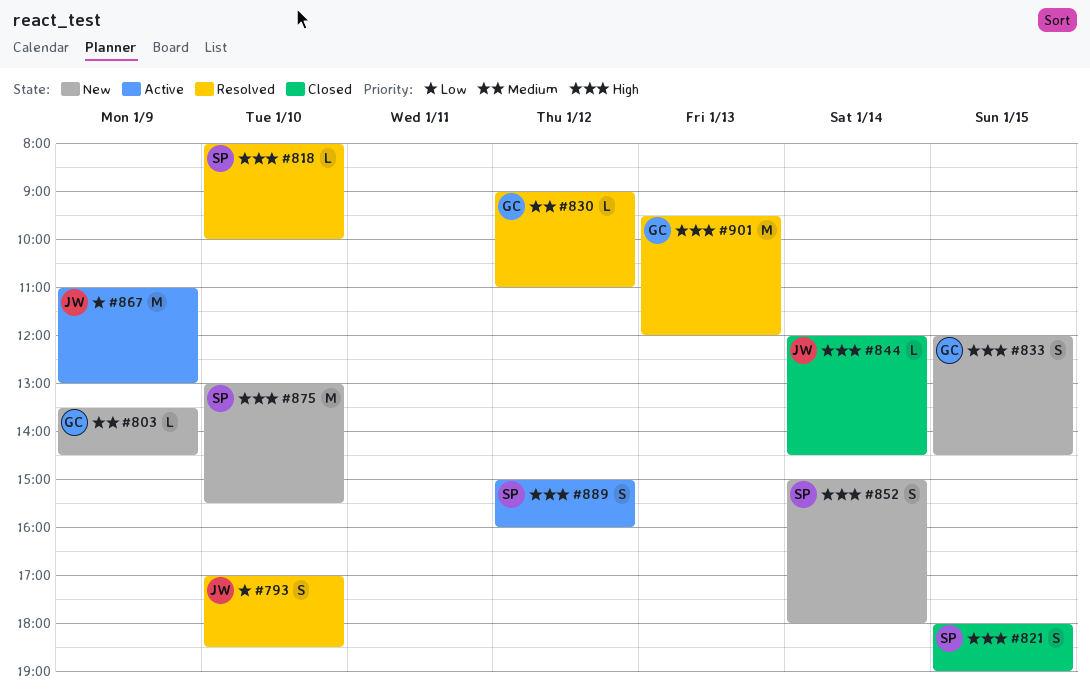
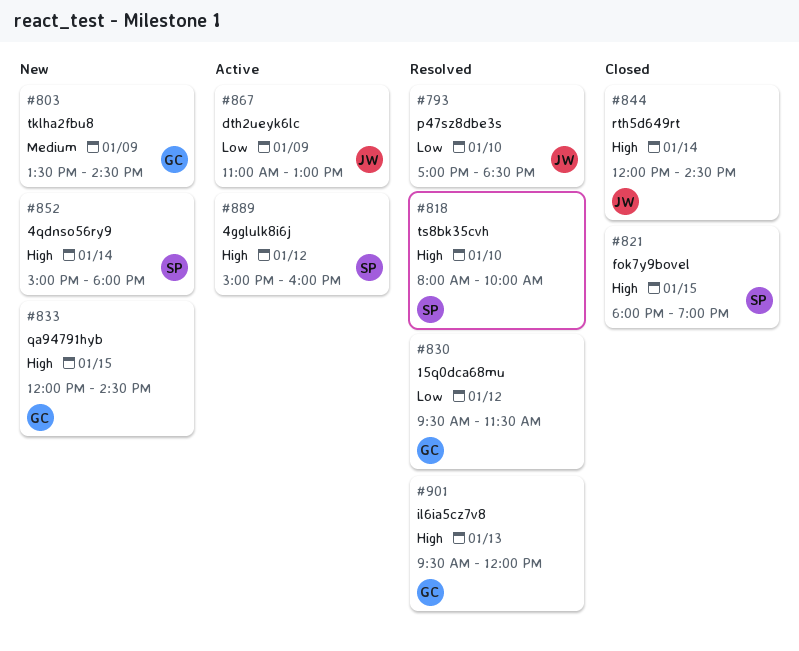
#830, priority: Medium -> Low
#830, begins: 09:00 -> 09:30
#830, ends: 11:00 -> 11:30
#875: present -> none

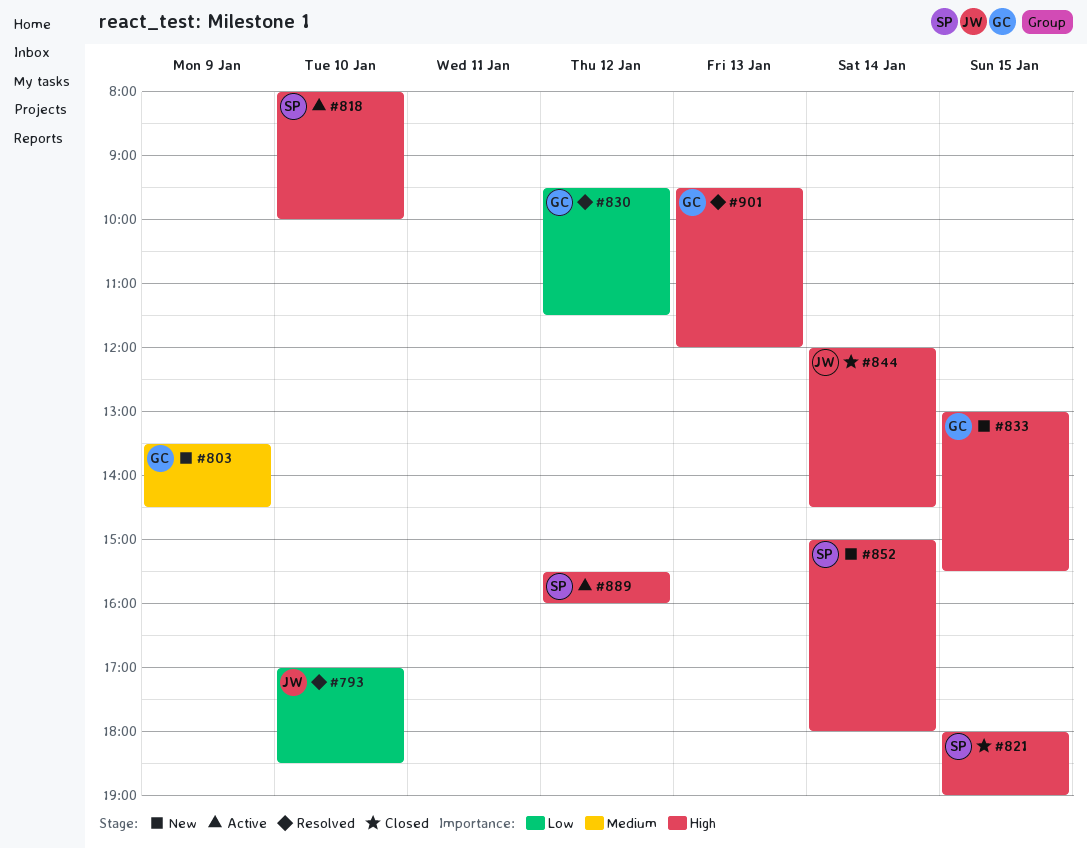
#818, status: Resolved -> Active
#833, begins: 12:00 -> 13:00
#833, ends: 14:30 -> 15:30
#867: present -> none
#889, begins: 15:00 -> 15:30

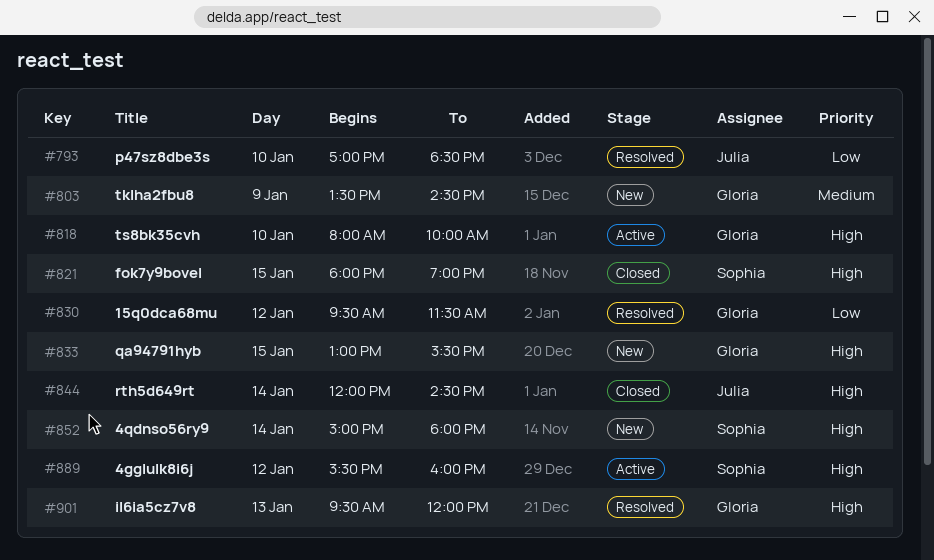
#818, owner: Sophia -> Gloria

